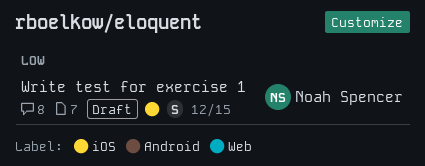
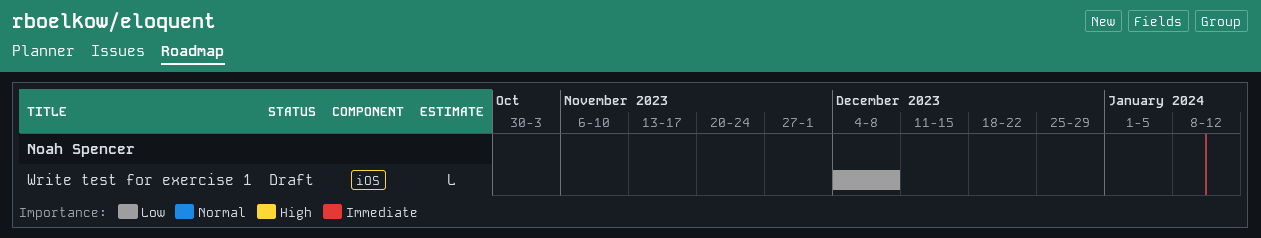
Write test for exercise 1, estimate: S -> L
Write test for exercise 1, due: Dec 15 -> Dec 8

